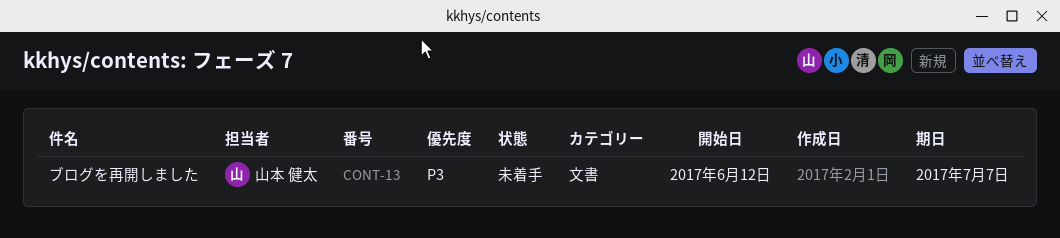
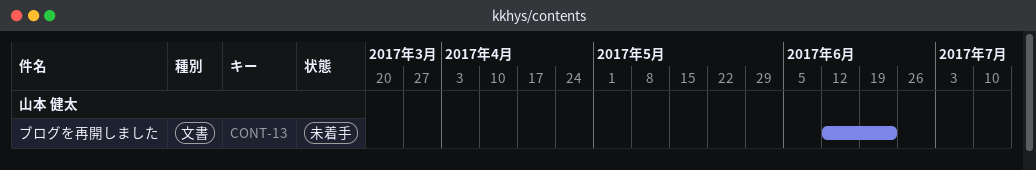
CONT-13, due: Jul 7 -> Jun 23

